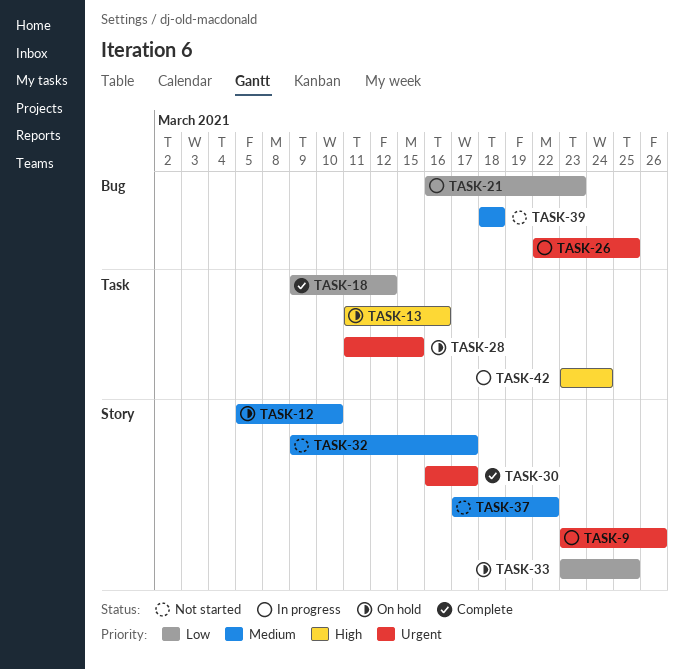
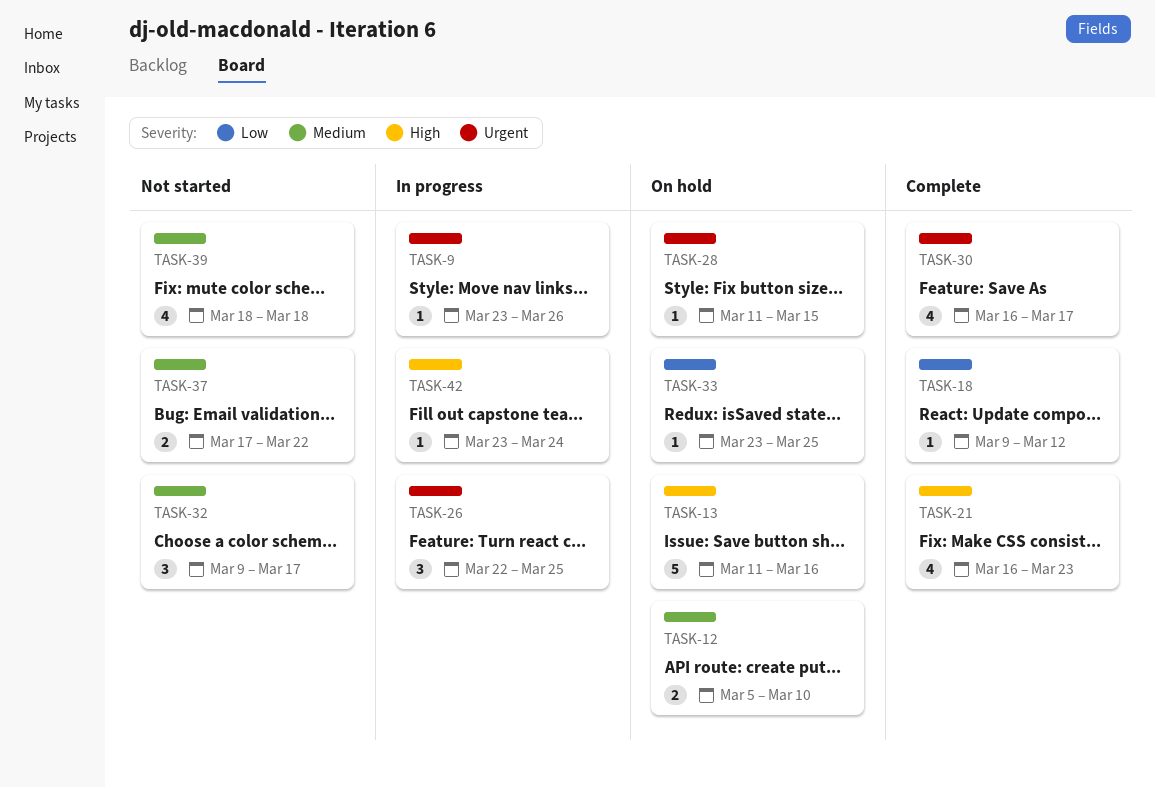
TASK-21, status: In progress -> Complete
TASK-21, priority: Low -> High

